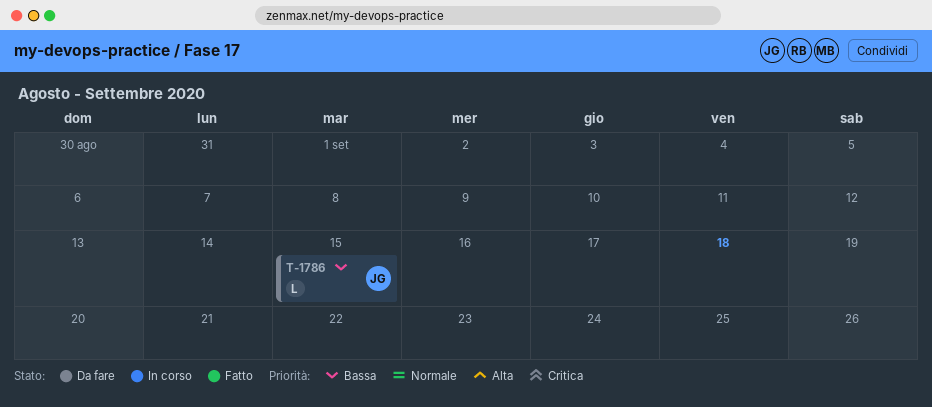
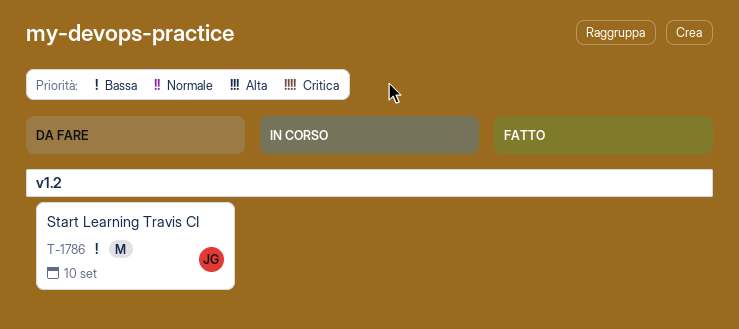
T-1786, estimate: L -> M
T-1786, due: Sep 15 -> Sep 10

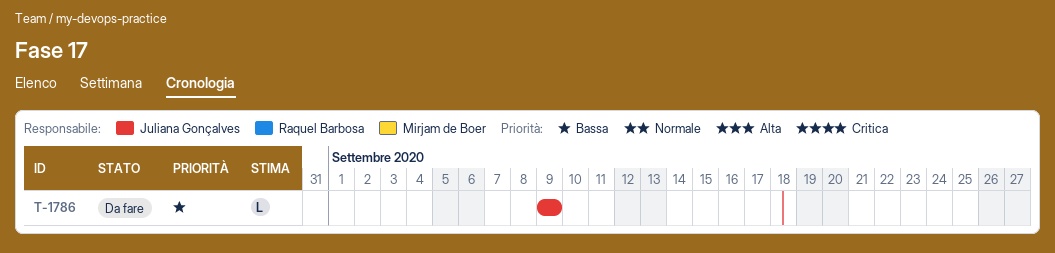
T-1786, estimate: M -> L
T-1786, due: Sep 10 -> Sep 9

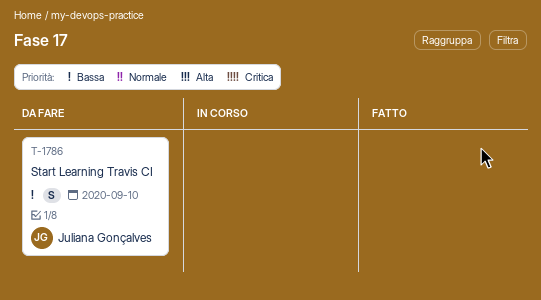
T-1786, estimate: L -> S
T-1786, due: Sep 9 -> Sep 10

